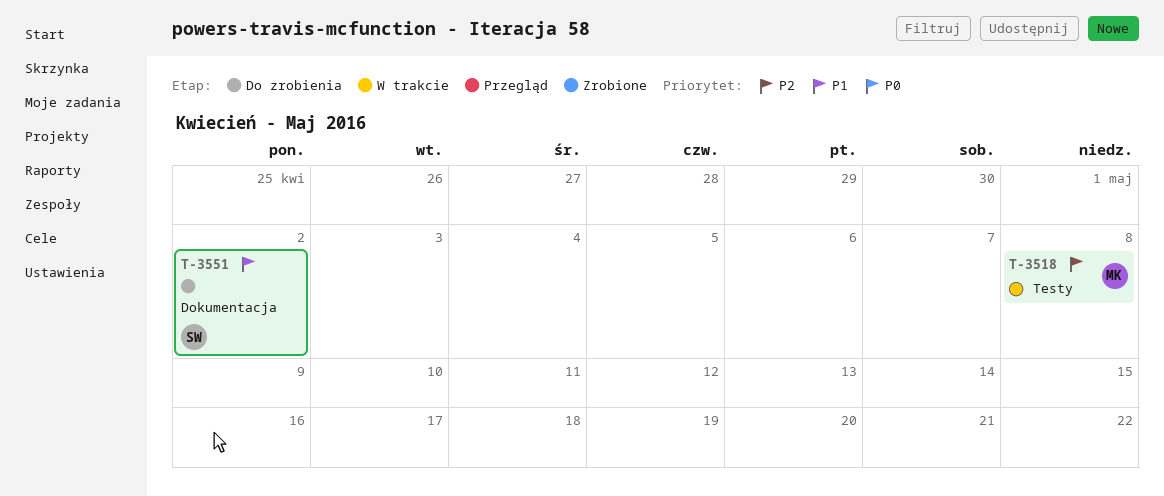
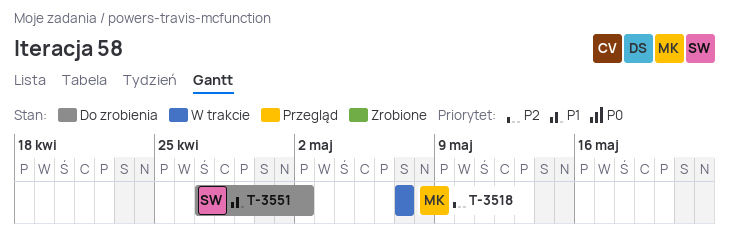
T-3518, due: May 8 -> May 7

